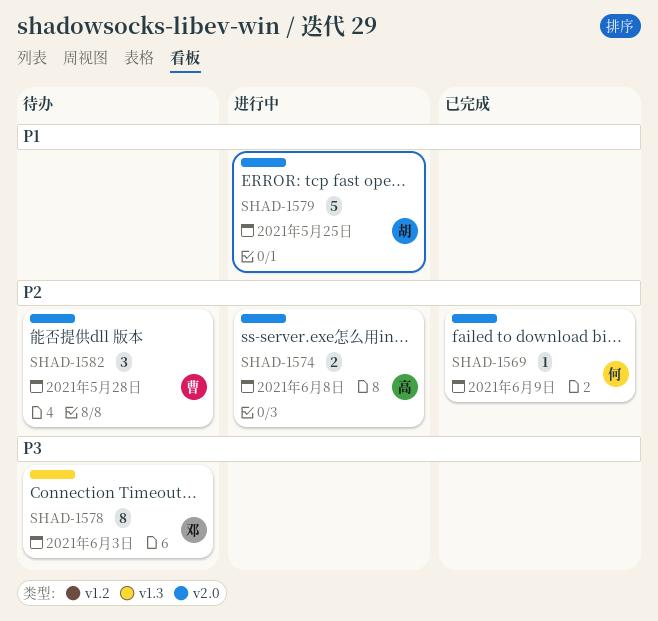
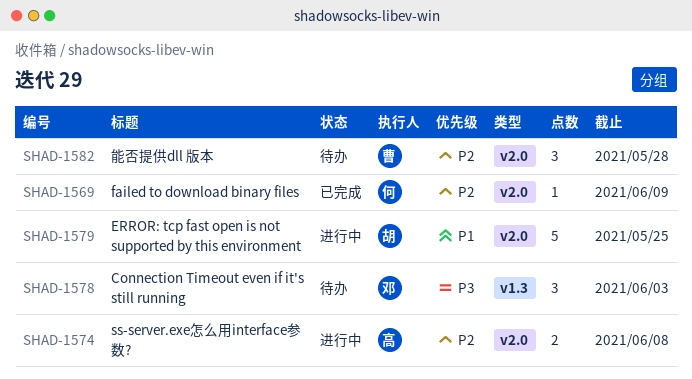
SHAD-1578, estimate: 8 -> 3

